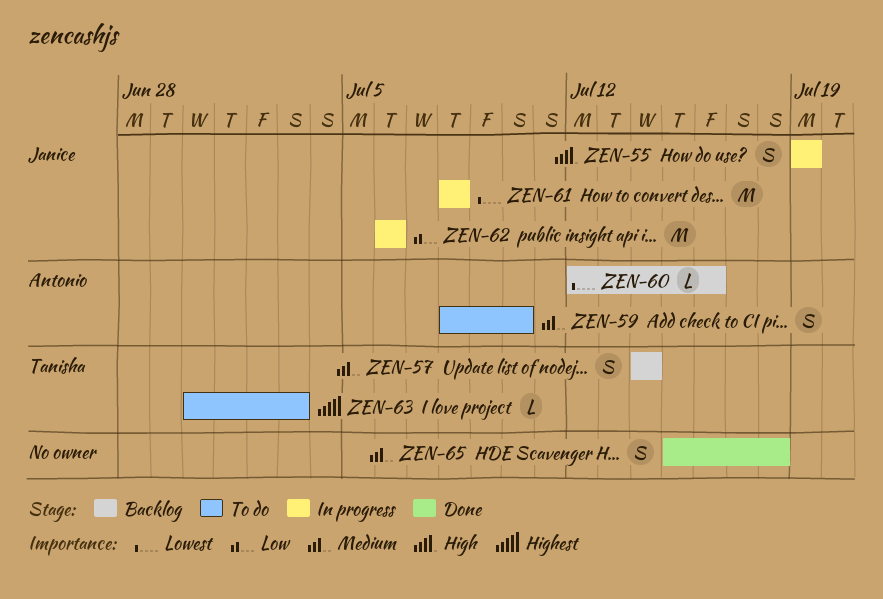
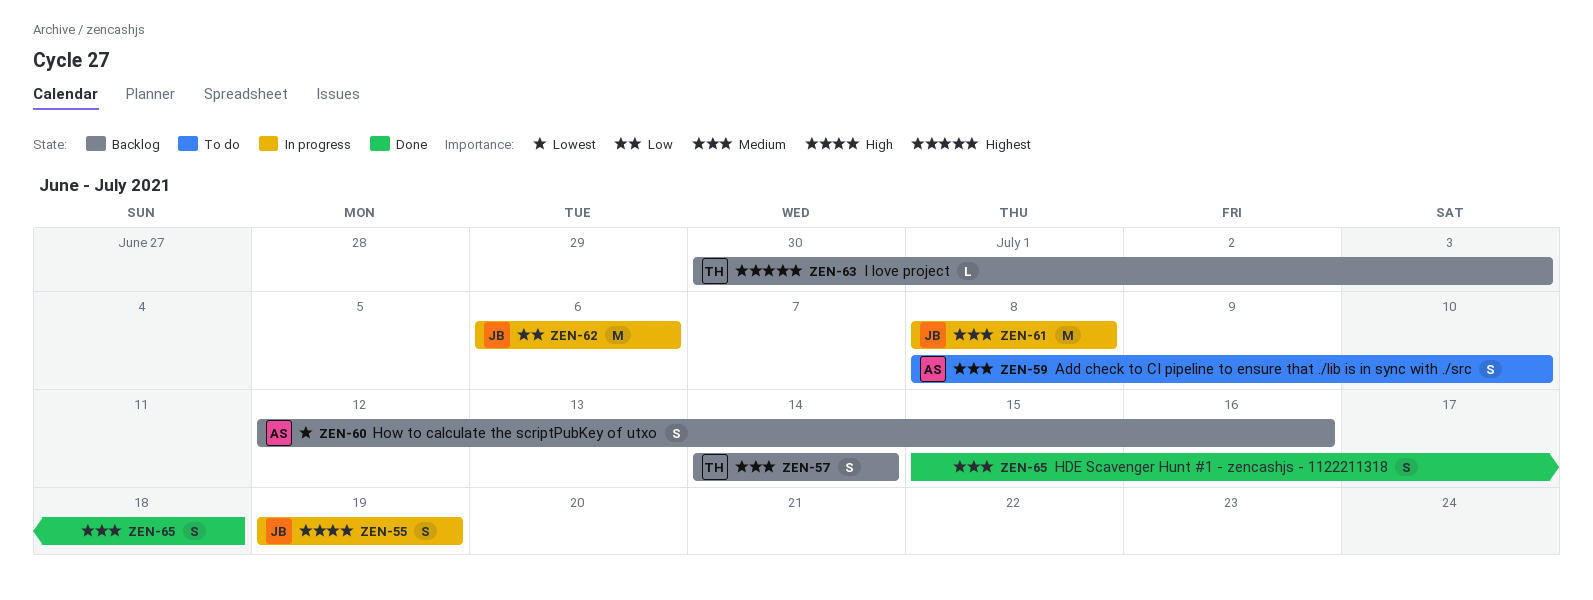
ZEN-60, estimate: L -> S
ZEN-61, priority: Lowest -> Medium
ZEN-63, status: To do -> Backlog

